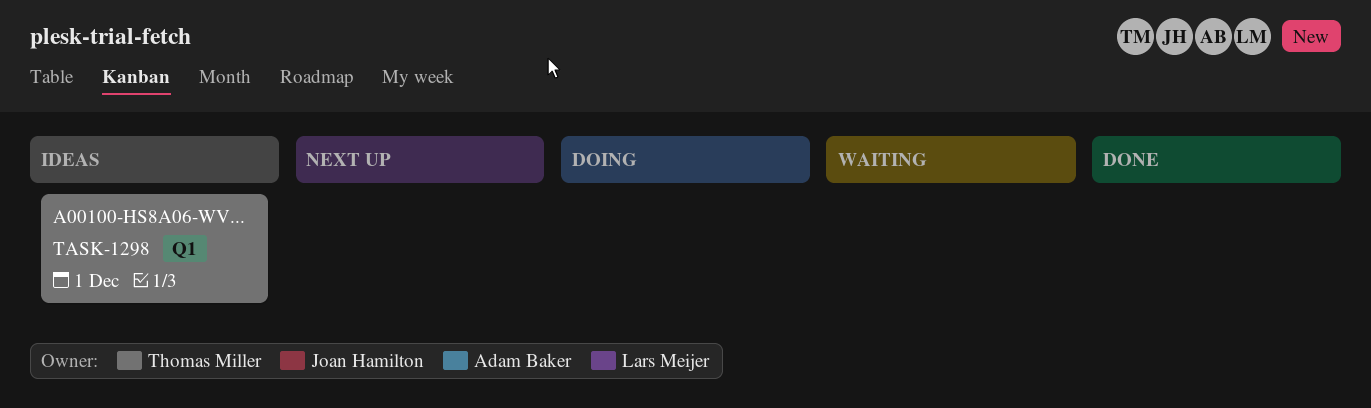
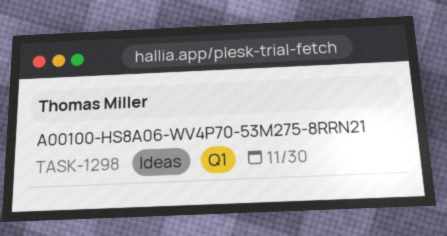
TASK-1298, due: Dec 1 -> Nov 30

